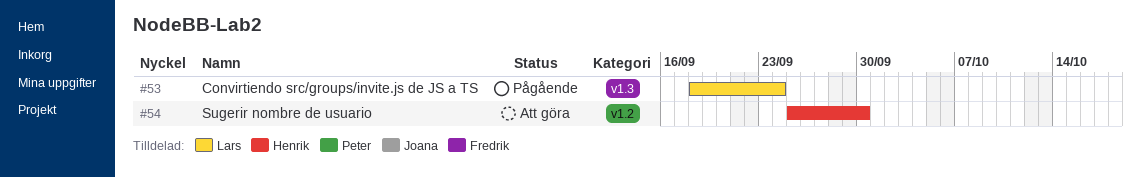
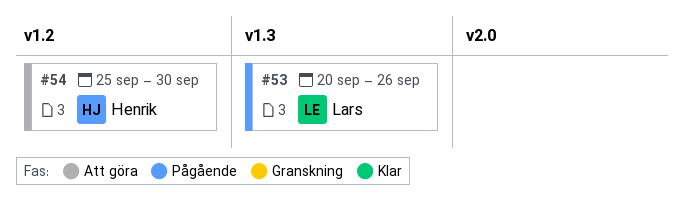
#53, start: Sep 18 -> Sep 20
#53, due: Sep 24 -> Sep 26

